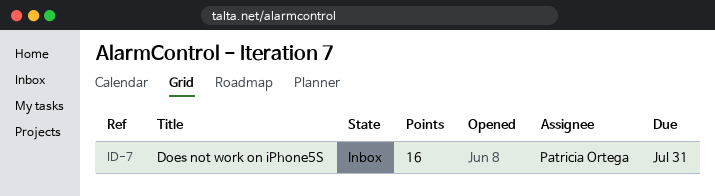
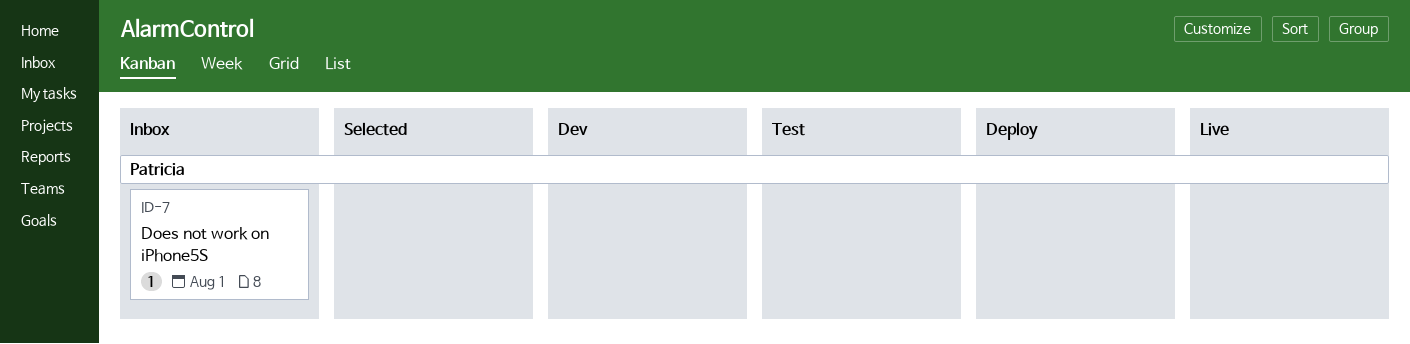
ID-7, estimate: 16 -> 1
ID-7, due: Jul 31 -> Aug 1

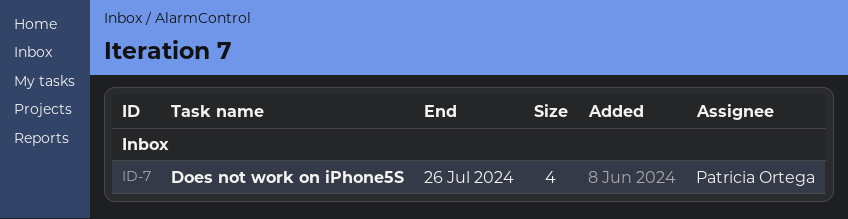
ID-7, estimate: 1 -> 4
ID-7, due: Aug 1 -> Jul 26

